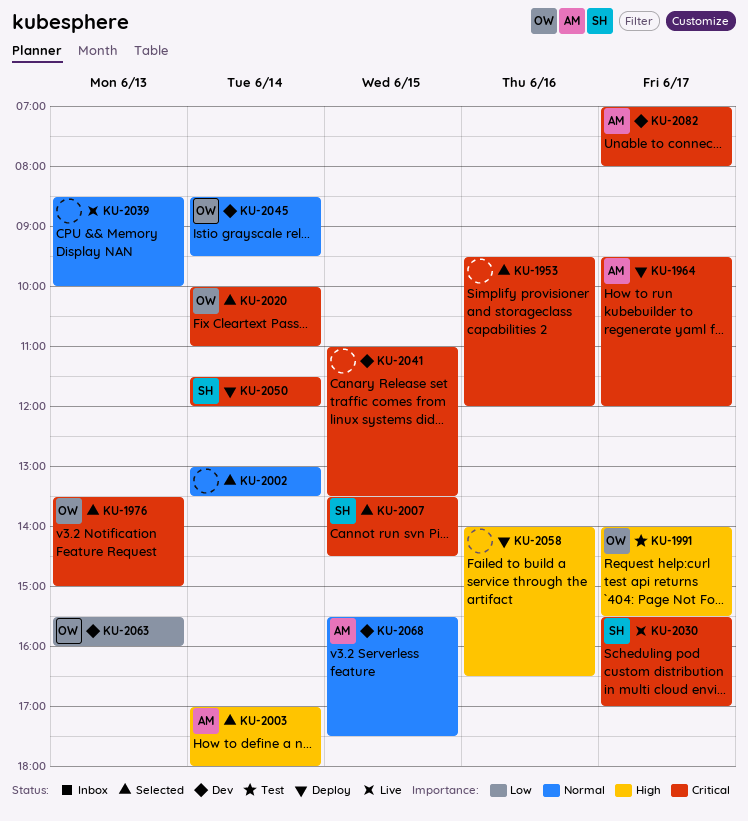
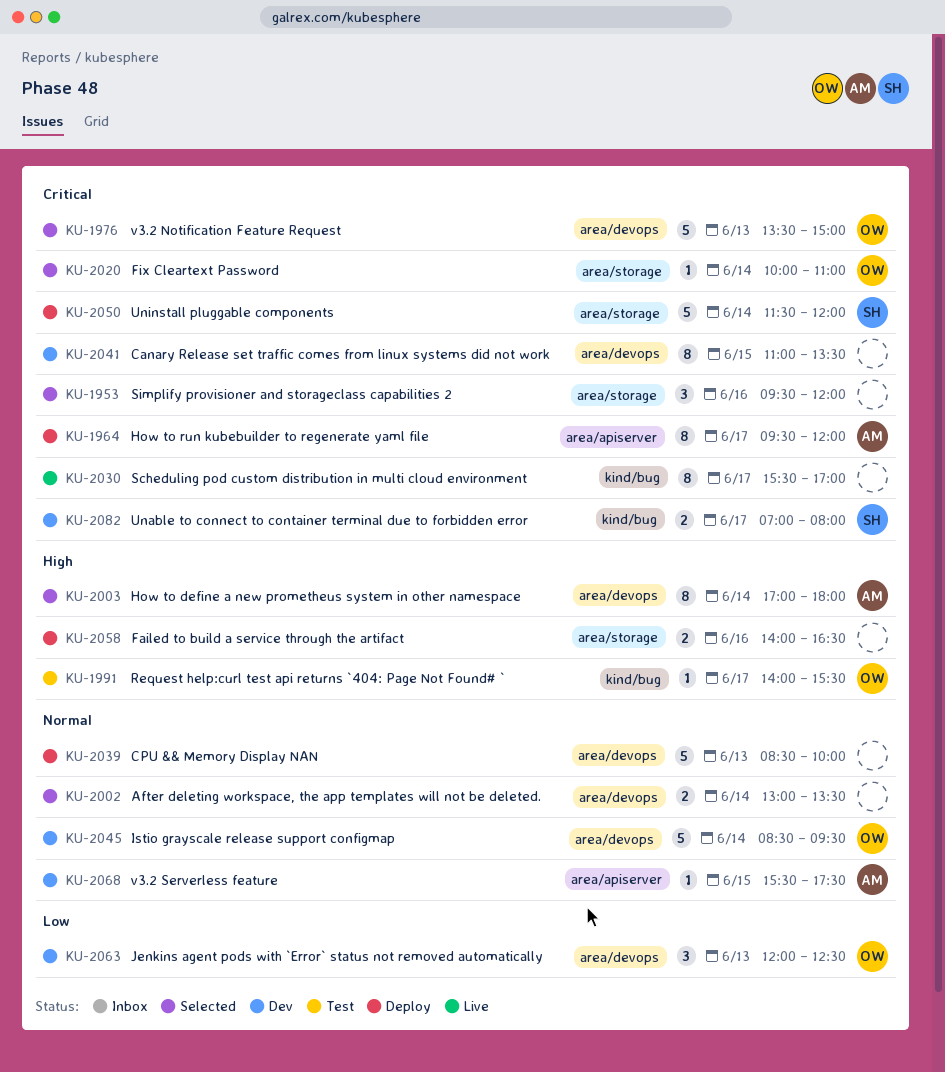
KU-2007: present -> none
KU-2030, owner: SH -> none
KU-2039, status: Live -> Deploy
KU-2063, begins: 15:30 -> 12:00
KU-2063, ends: 16:00 -> 12:30
KU-2082, owner: AM -> SH

